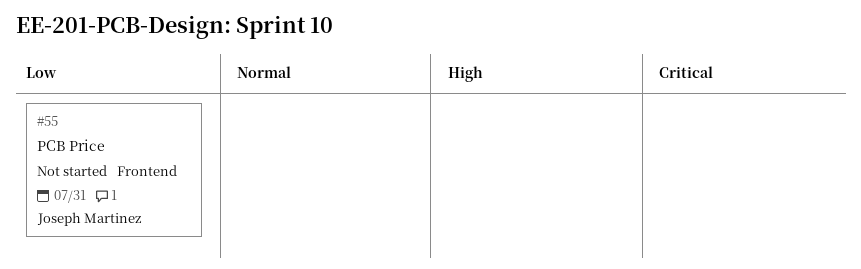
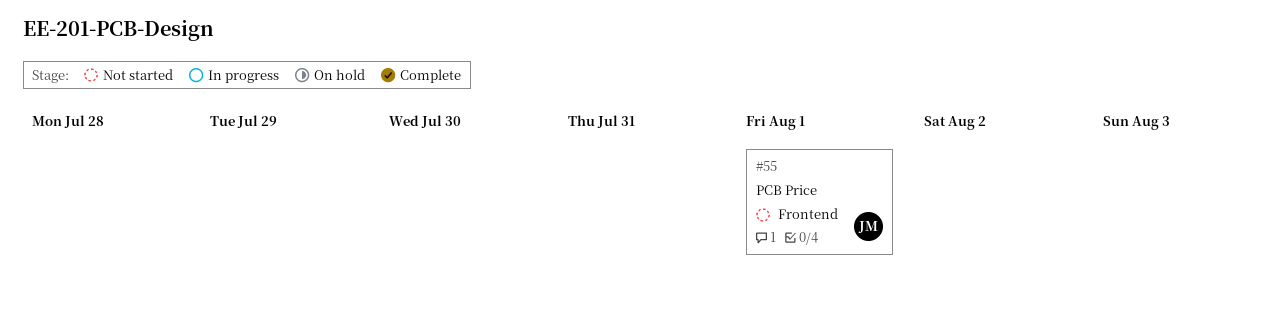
#55, due: Jul 31 -> Aug 1

